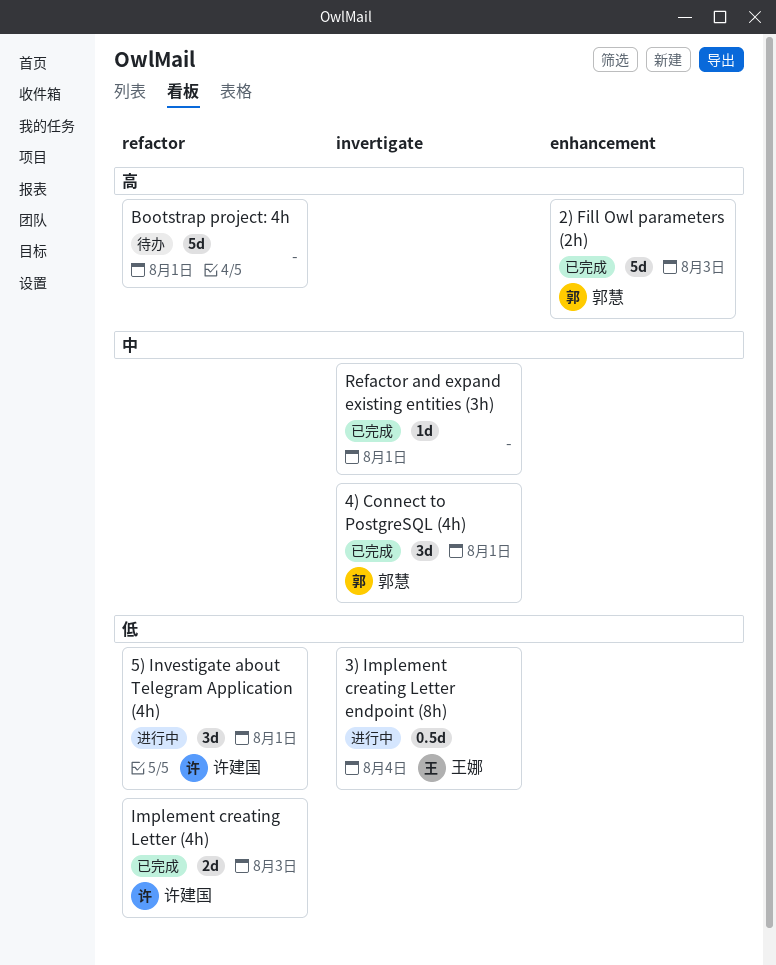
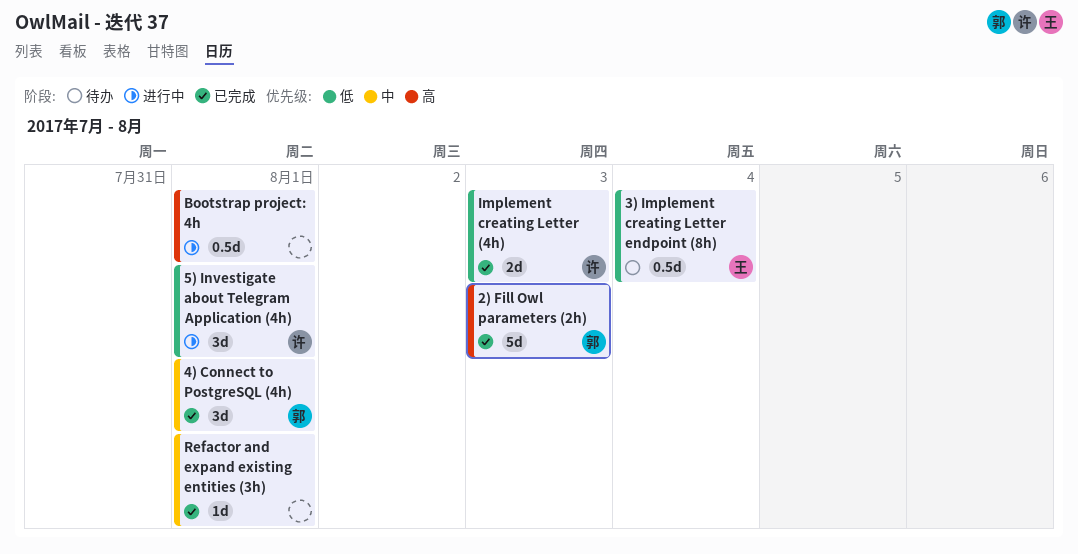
3) Implement creating Letter endpoint (8h), status: 进行中 -> 待办
Bootstrap project: 4h, status: 待办 -> 进行中
Bootstrap project: 4h, estimate: 5d -> 0.5d

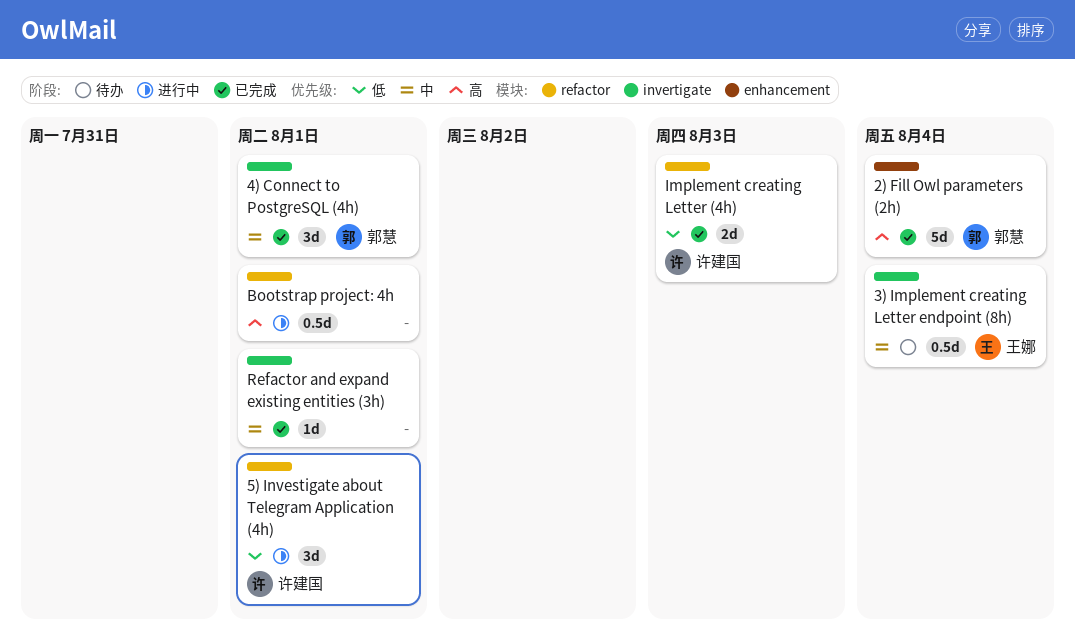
2) Fill Owl parameters (2h), due: Aug 3 -> Aug 4
3) Implement creating Letter endpoint (8h), priority: 低 -> 中

